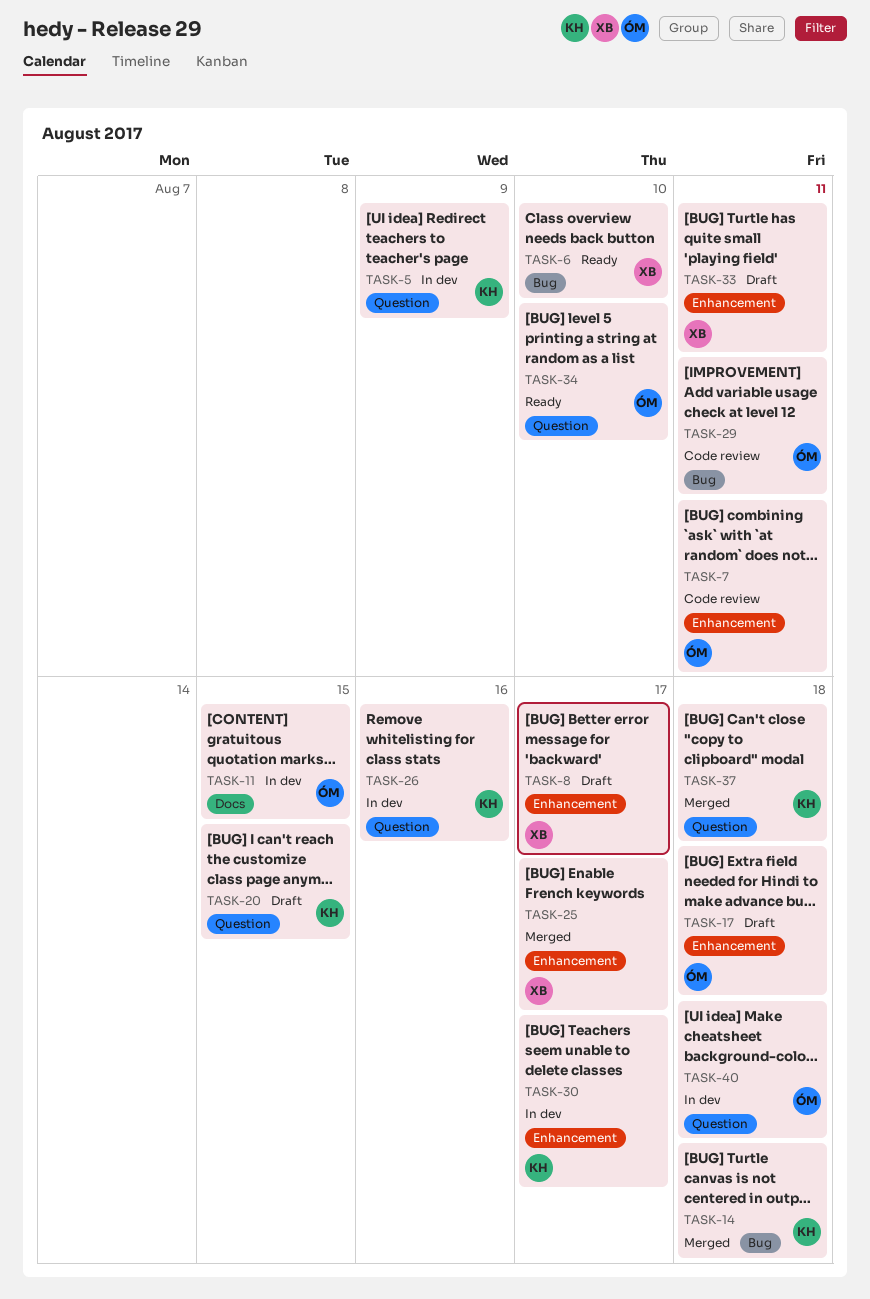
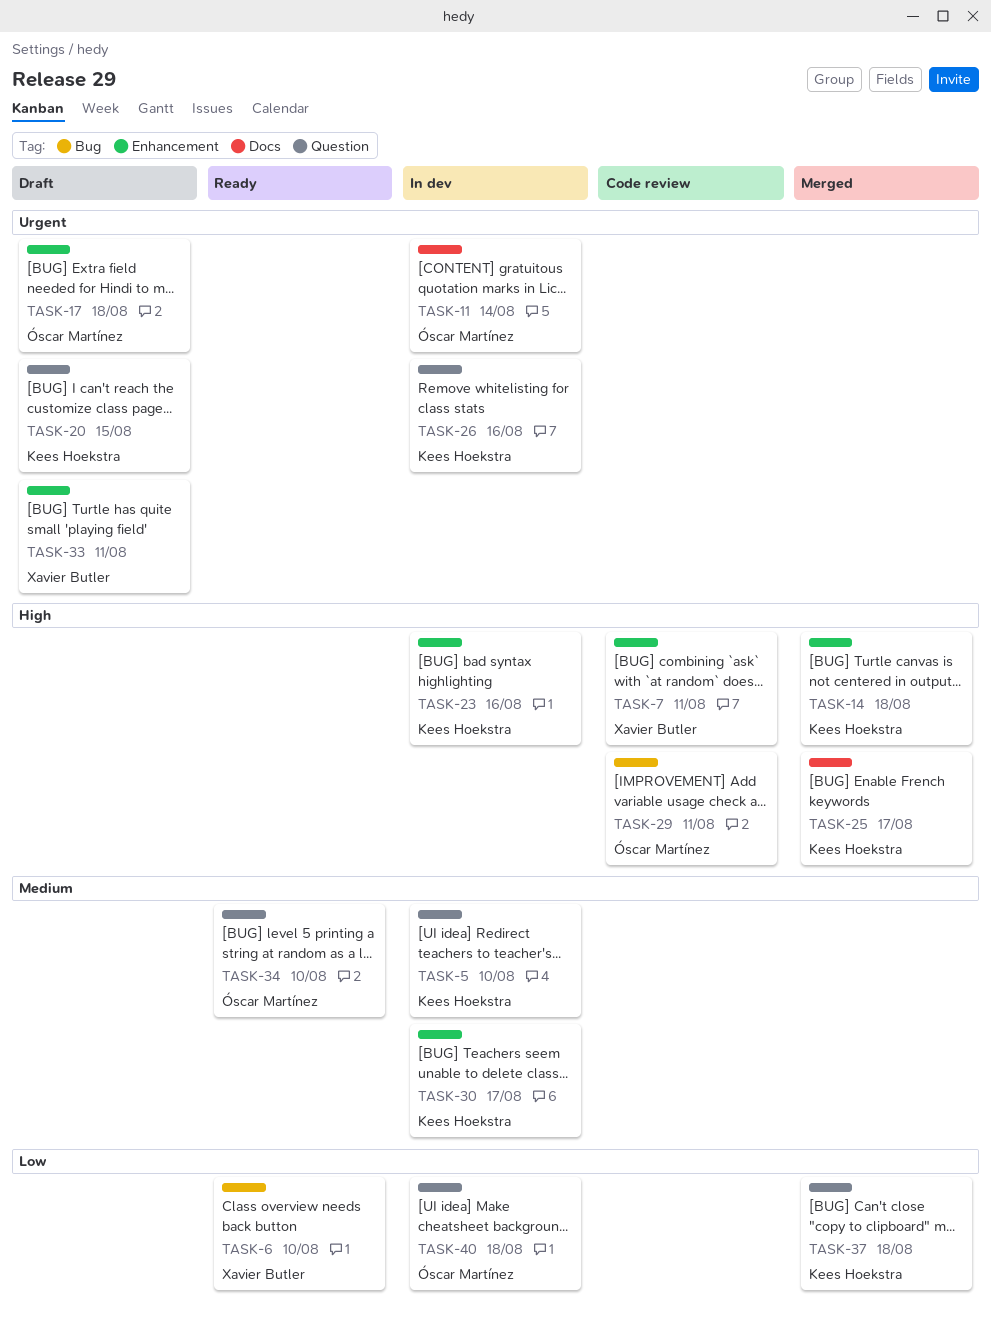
TASK-5, due: Aug 9 -> Aug 10
TASK-7, owner: Óscar Martínez -> Xavier Butler
TASK-8: present -> none
TASK-11, due: Aug 15 -> Aug 14
TASK-14, label: Bug -> Enhancement
TASK-23: none -> present
TASK-25, owner: Xavier Butler -> Kees Hoekstra
TASK-25, label: Enhancement -> Docs

